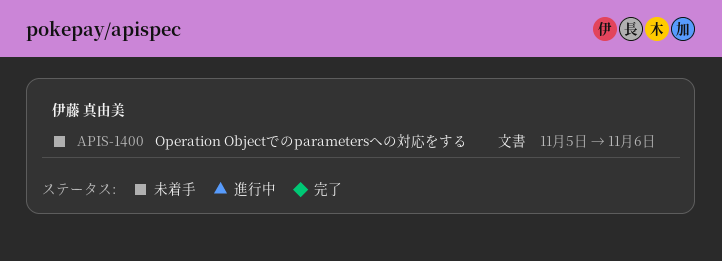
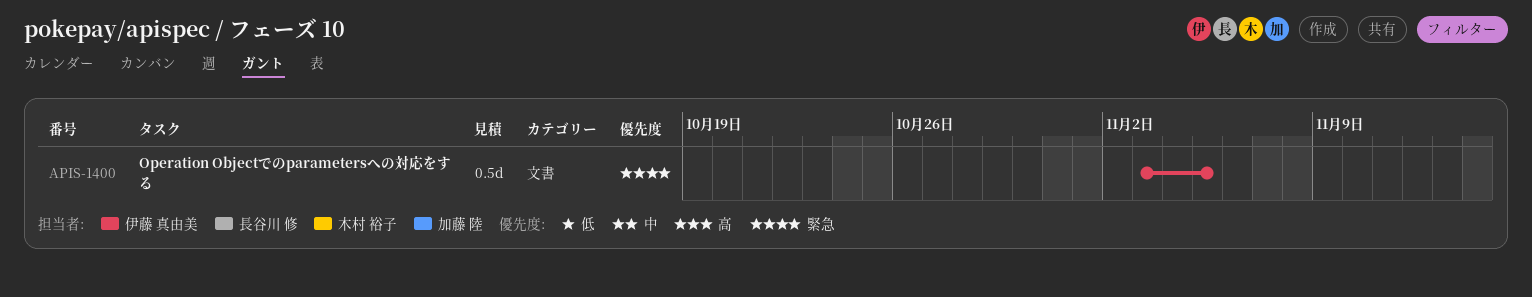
APIS-1400, start: Nov 5 -> Nov 3
APIS-1400, due: Nov 6 -> Nov 5

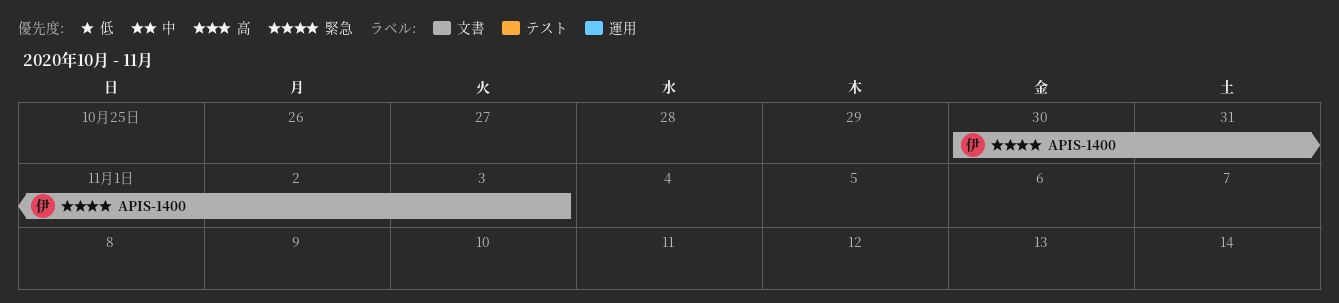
APIS-1400, start: Nov 3 -> Oct 30
APIS-1400, due: Nov 5 -> Nov 3

